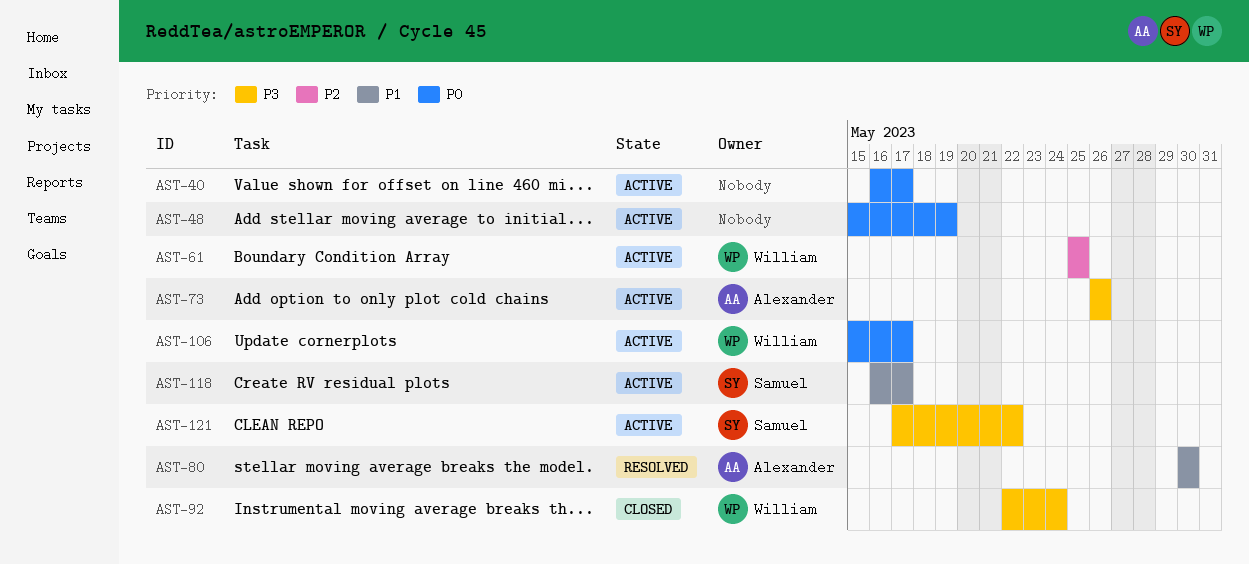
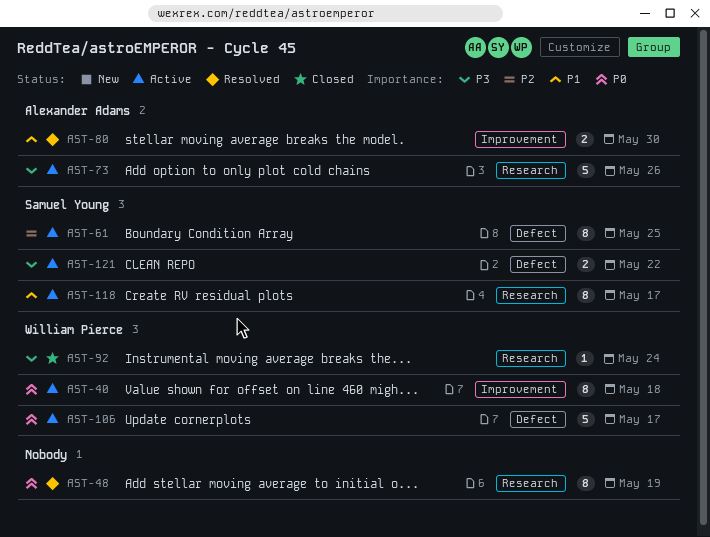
AST-40, owner: none -> William Pierce
AST-40, due: May 17 -> May 18
AST-48, status: Active -> Resolved
AST-61, owner: William Pierce -> Samuel Young

